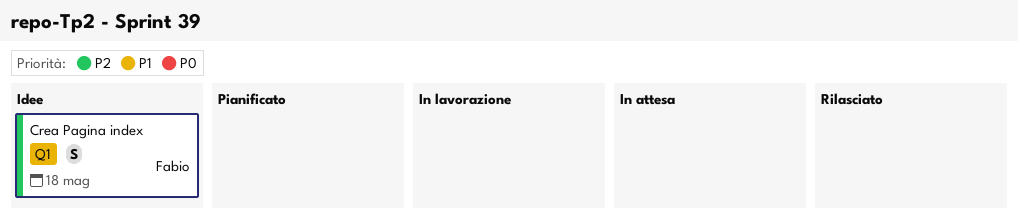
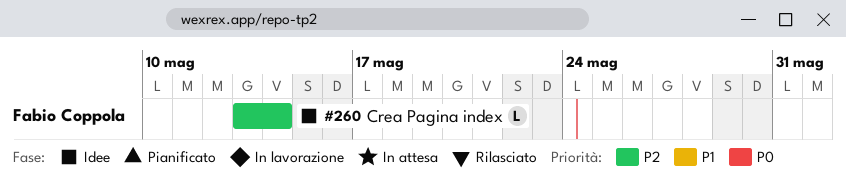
Crea Pagina index, estimate: S -> L
Crea Pagina index, due: May 18 -> May 14

